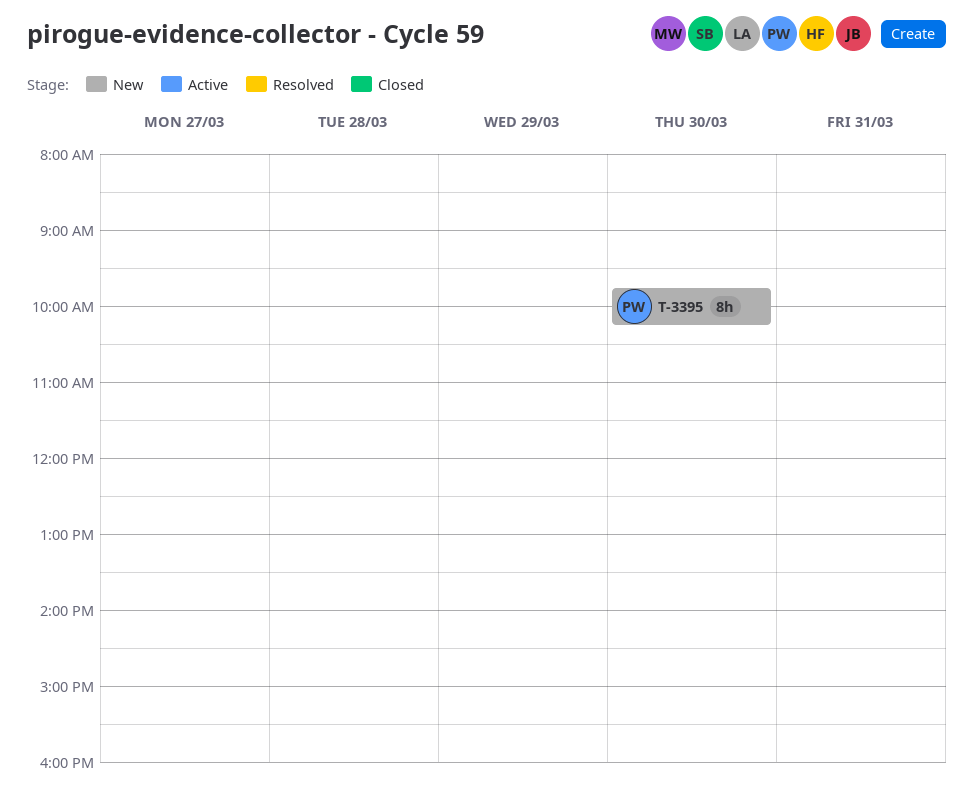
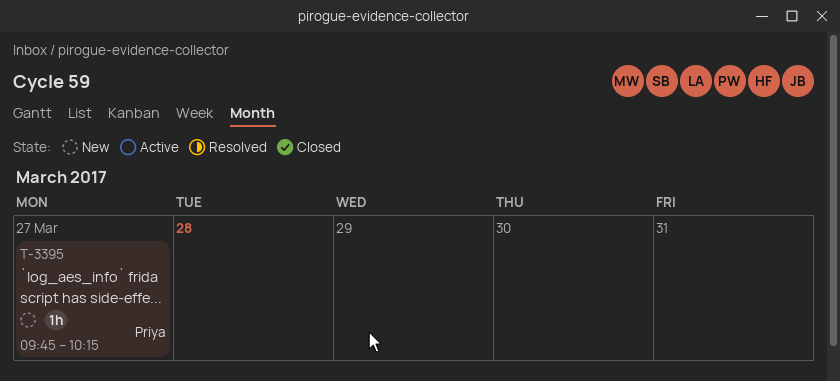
T-3395, estimate: 8h -> 1h
T-3395, day: Mar 30 -> Mar 27

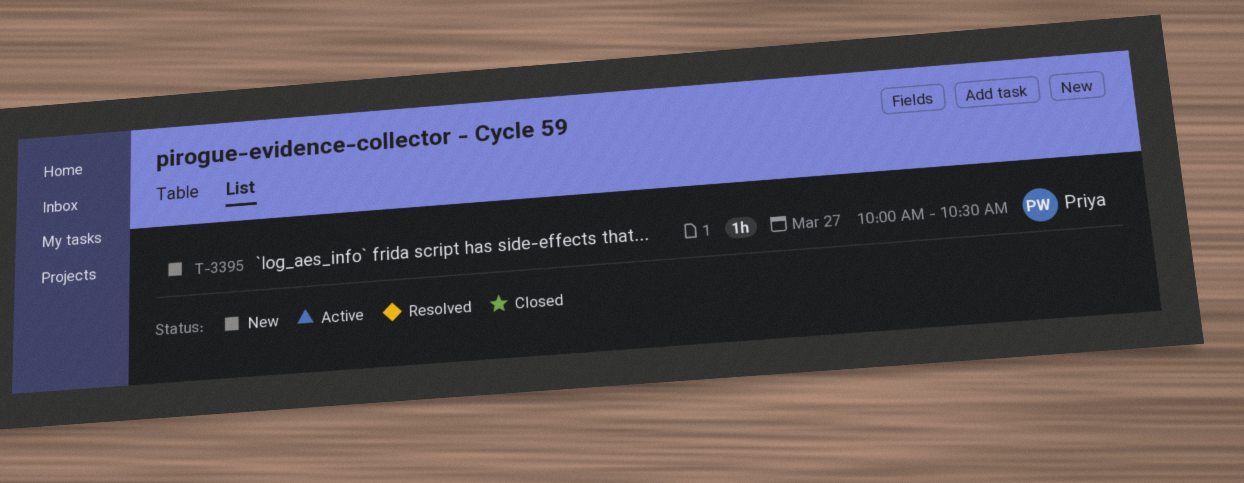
T-3395, begins: 09:45 -> 10:00
T-3395, ends: 10:15 -> 10:30

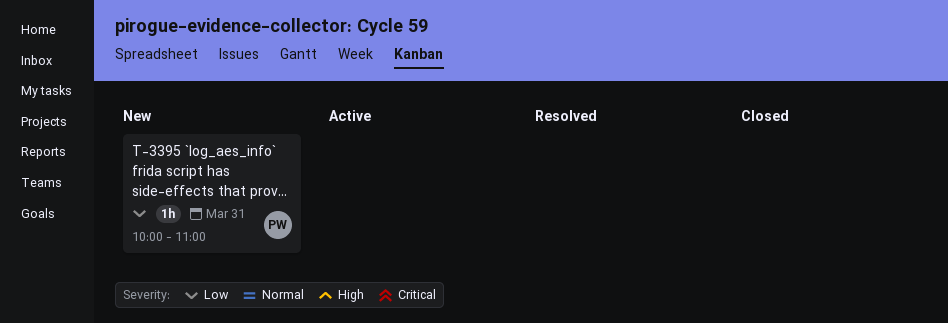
T-3395, day: Mar 27 -> Mar 31
T-3395, ends: 10:30 -> 11:00

